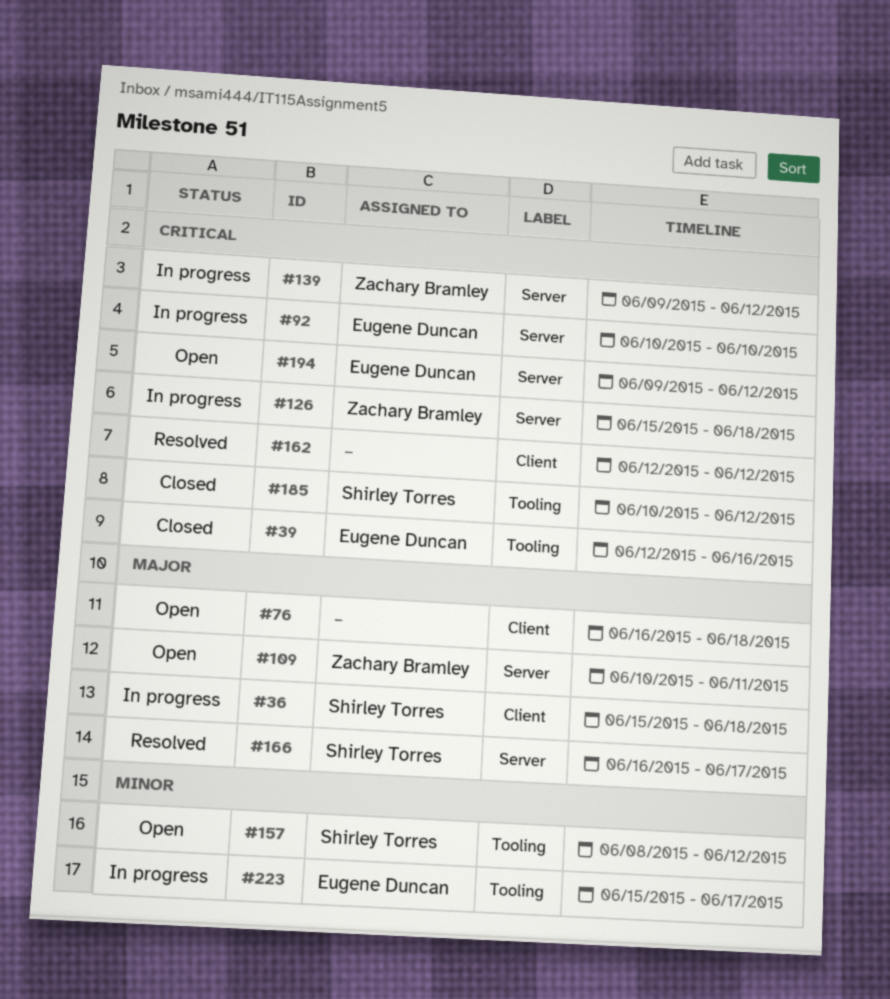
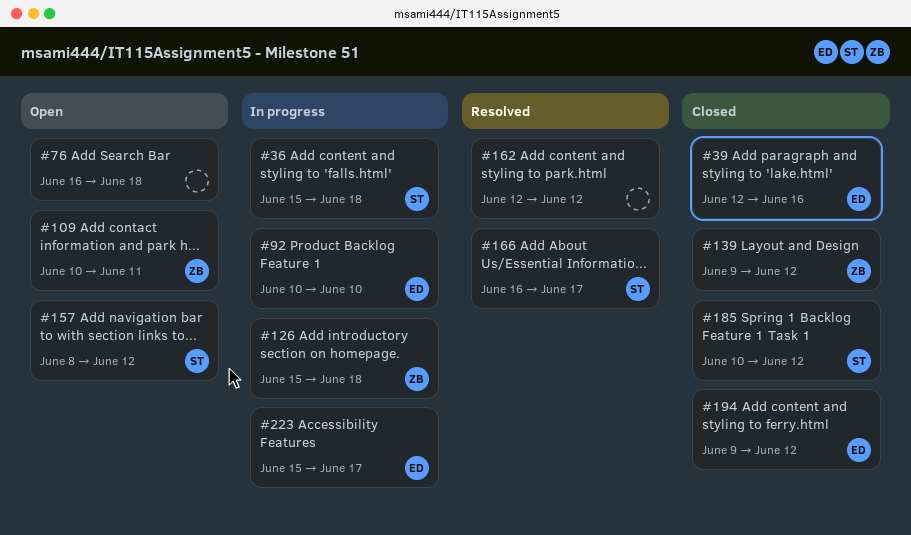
#139, status: In progress -> Closed
#194, status: Open -> Closed

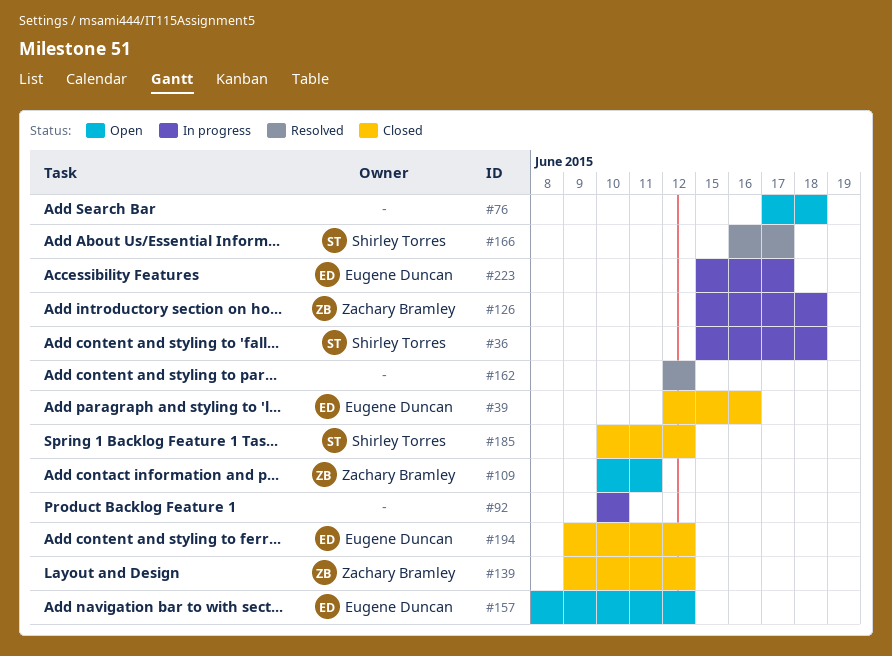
#76, start: Jun 16 -> Jun 17
#92, owner: Eugene Duncan -> none
#157, owner: Shirley Torres -> Eugene Duncan

